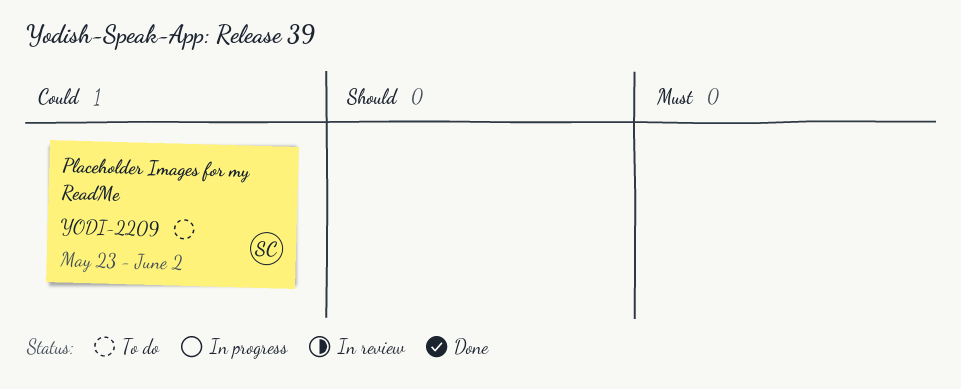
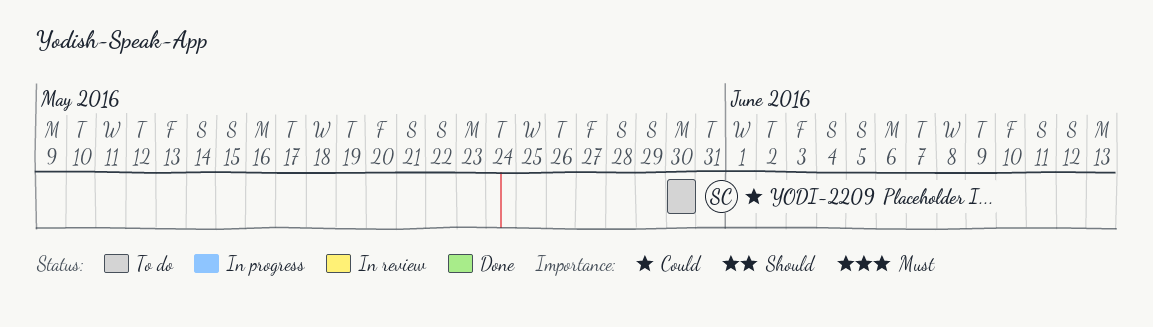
YODI-2209, start: May 23 -> May 30
YODI-2209, due: Jun 2 -> May 30

